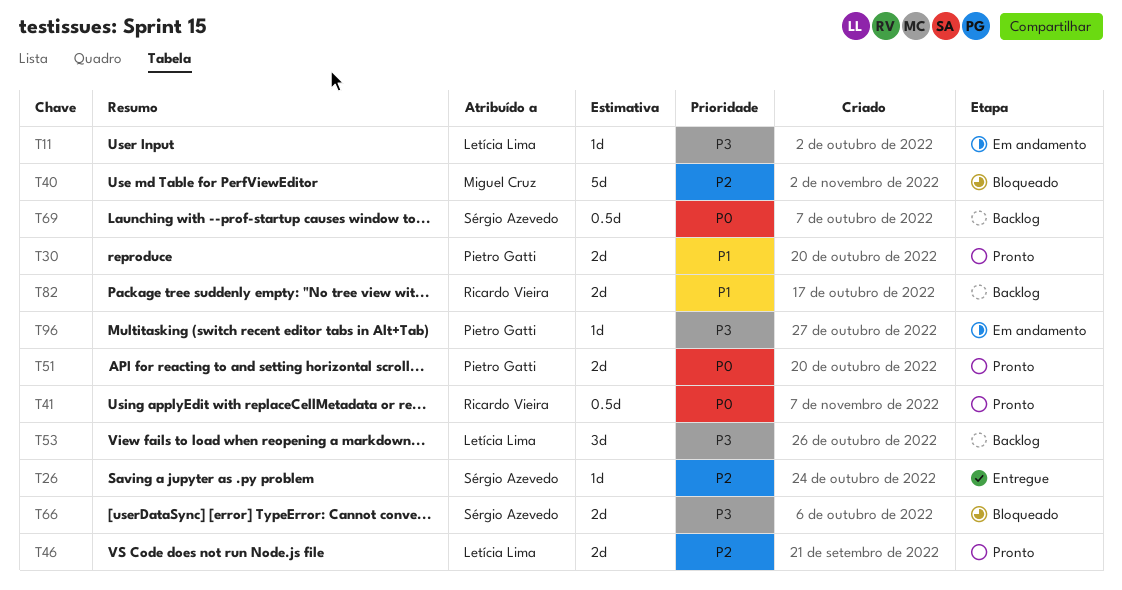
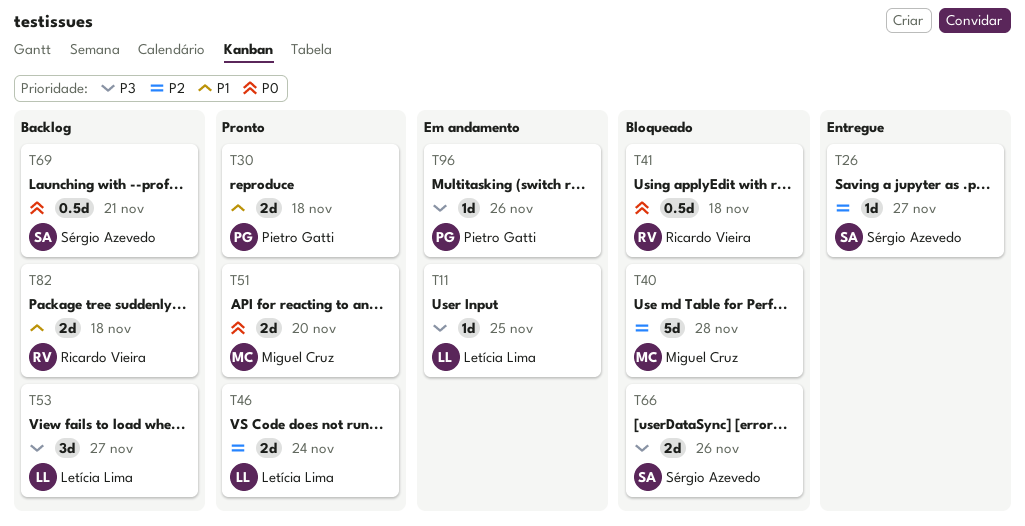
T41, status: Pronto -> Bloqueado
T51, owner: Pietro Gatti -> Miguel Cruz

